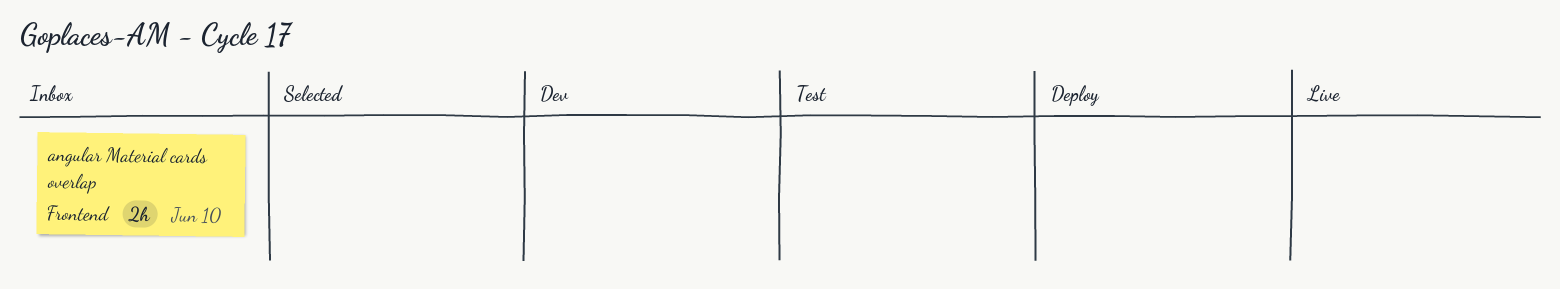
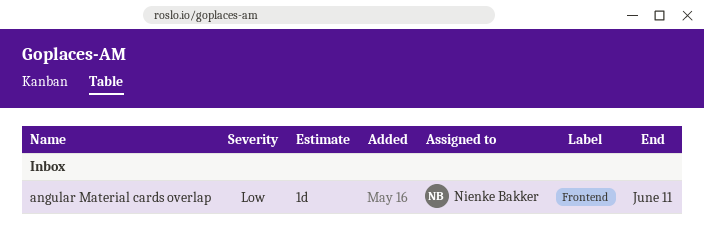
angular Material cards overlap, estimate: 2h -> 1d
angular Material cards overlap, due: Jun 10 -> Jun 11

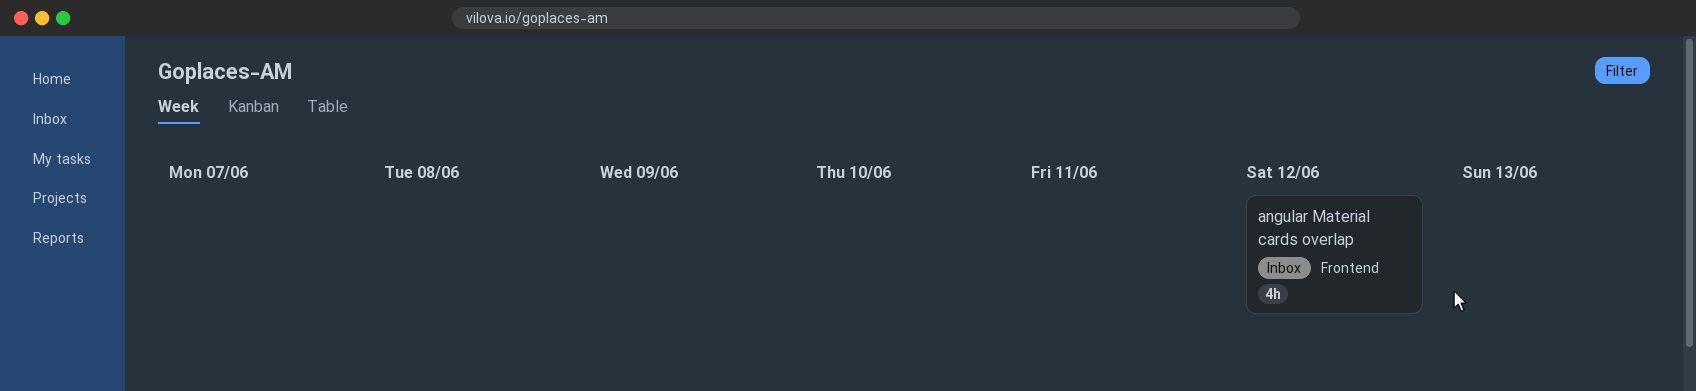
angular Material cards overlap, estimate: 1d -> 4h
angular Material cards overlap, due: Jun 11 -> Jun 12

